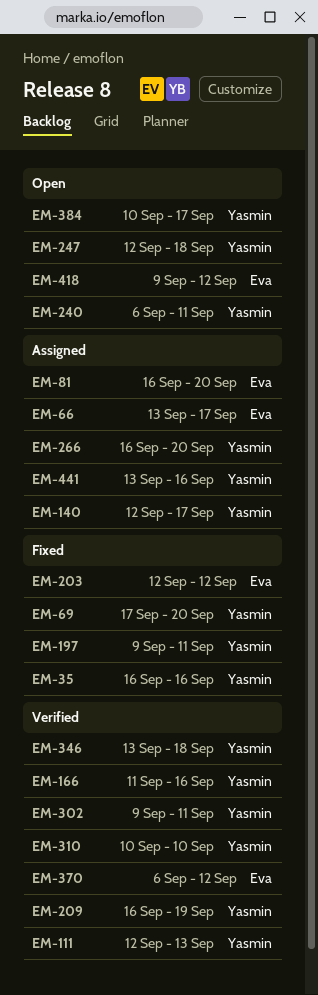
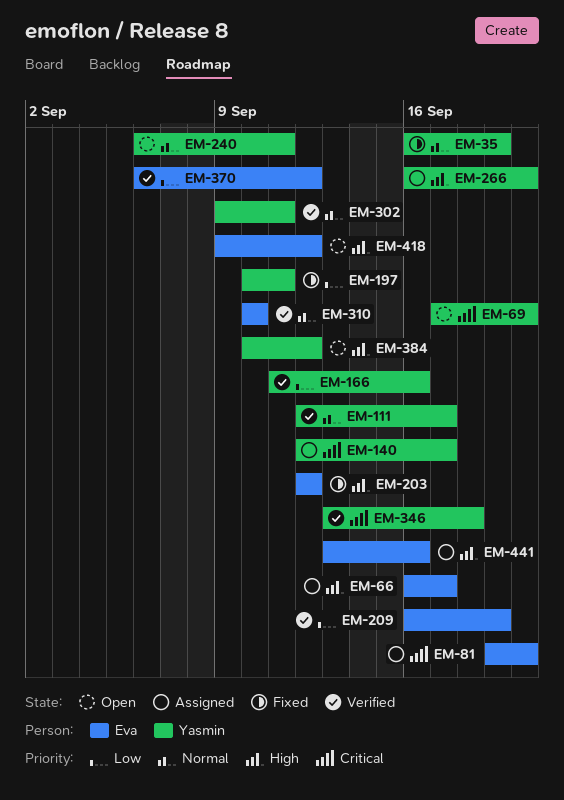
EM-35, due: Sep 16 -> Sep 19
EM-66, start: Sep 13 -> Sep 16
EM-69, status: Fixed -> Open
EM-81, start: Sep 16 -> Sep 19
EM-111, due: Sep 13 -> Sep 17
EM-197, start: Sep 9 -> Sep 10
EM-209, owner: Yasmin -> Eva
EM-247: present -> none
EM-310, owner: Yasmin -> Eva
EM-384, due: Sep 17 -> Sep 12
EM-441, owner: Yasmin -> Eva

